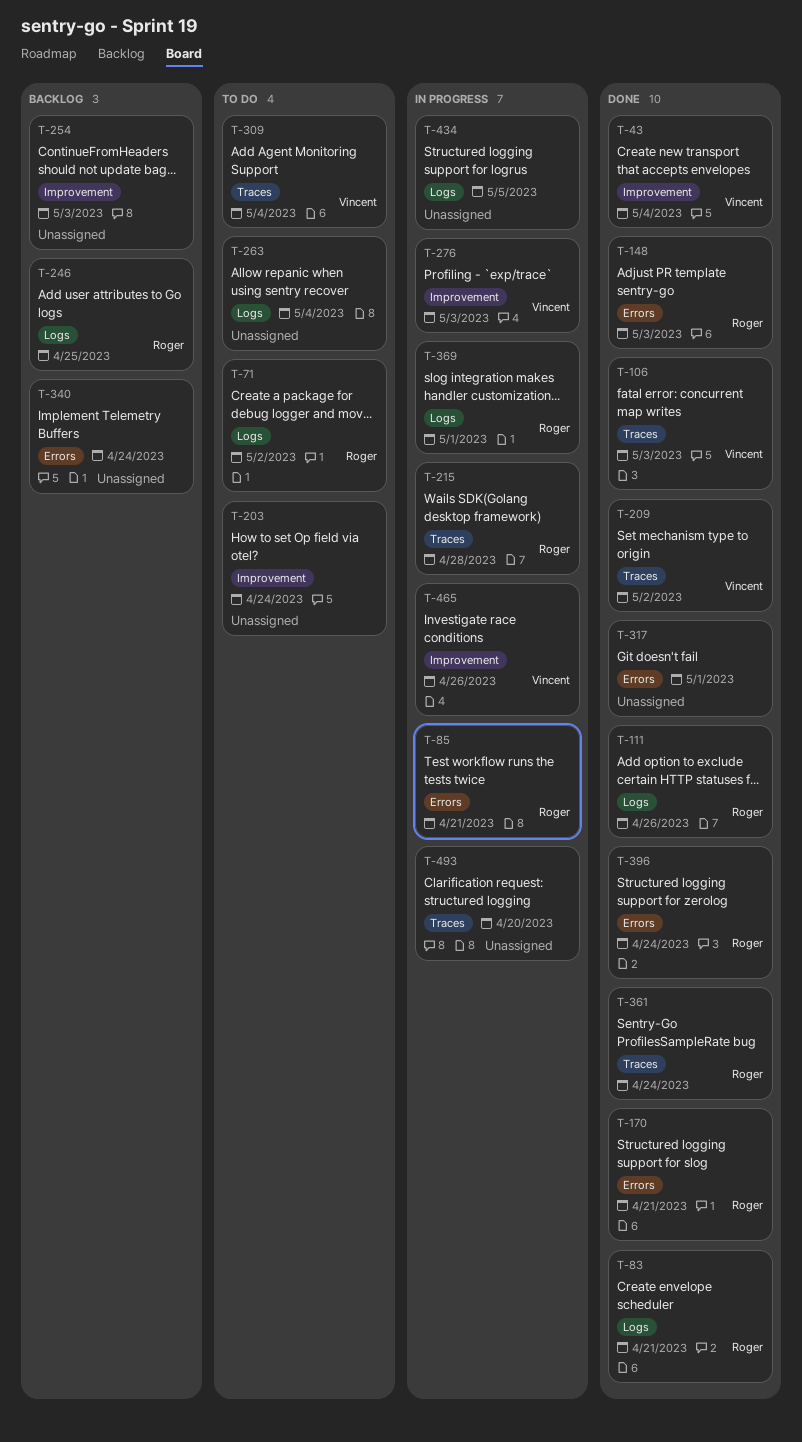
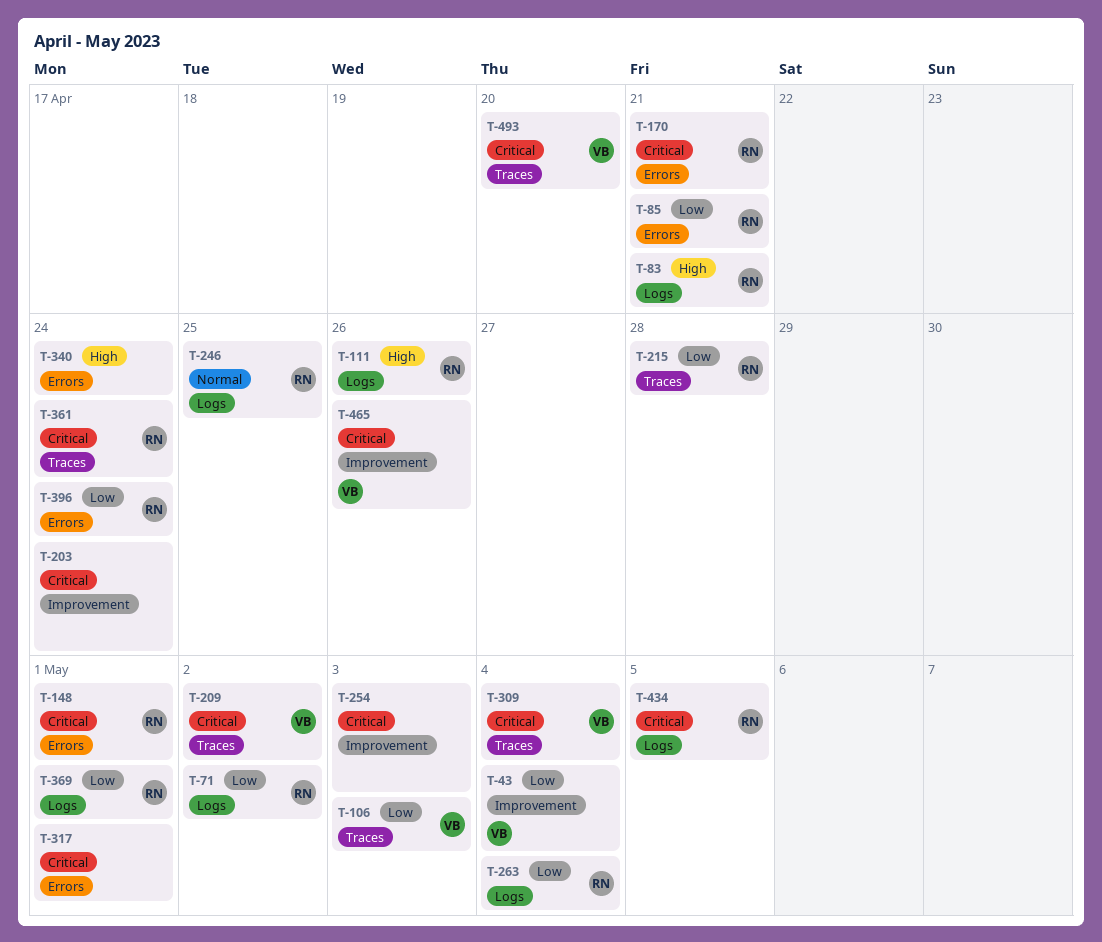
T-148, due: May 3 -> May 1
T-263, owner: none -> Roger
T-276: present -> none
T-434, owner: none -> Roger
T-493, owner: none -> Vincent

